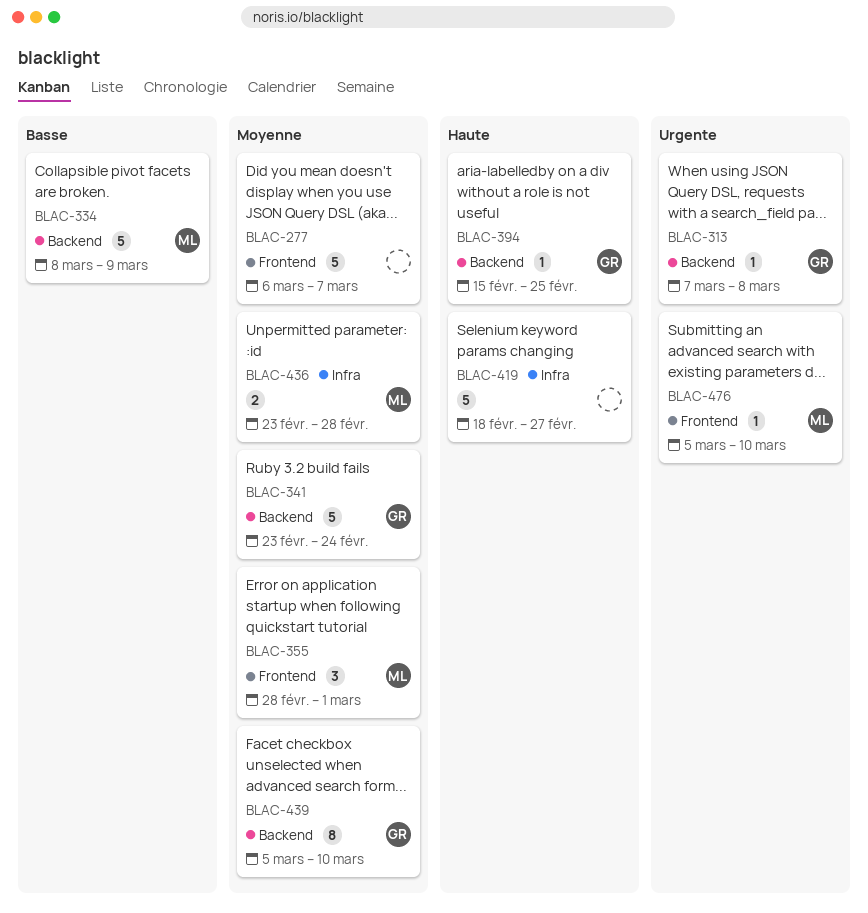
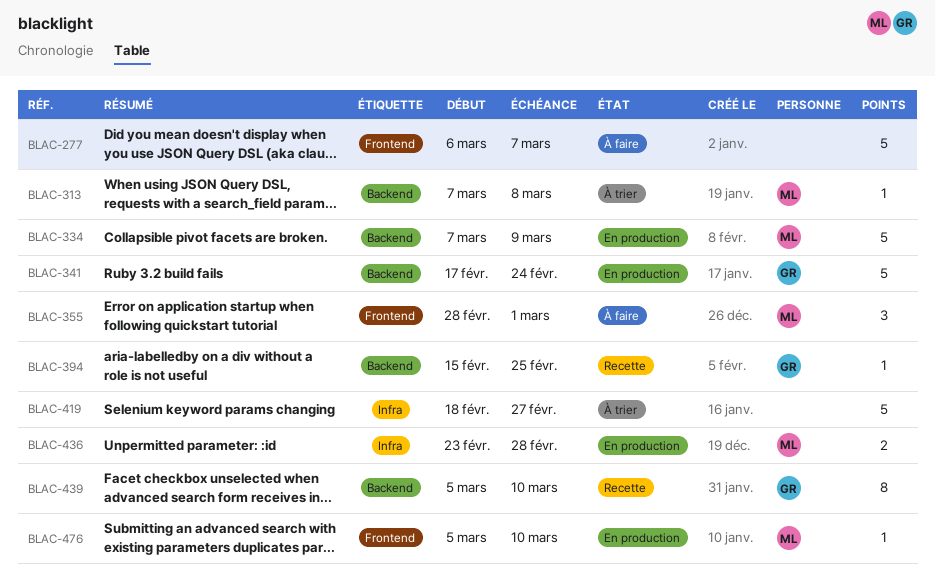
BLAC-313, owner: GR -> ML
BLAC-334, start: Mar 8 -> Mar 7
BLAC-341, start: Feb 23 -> Feb 17

